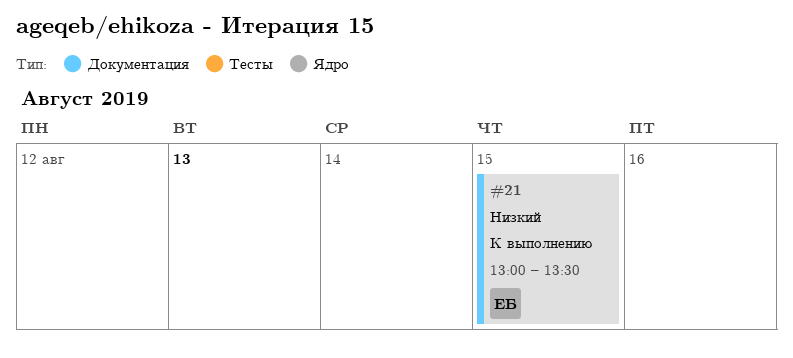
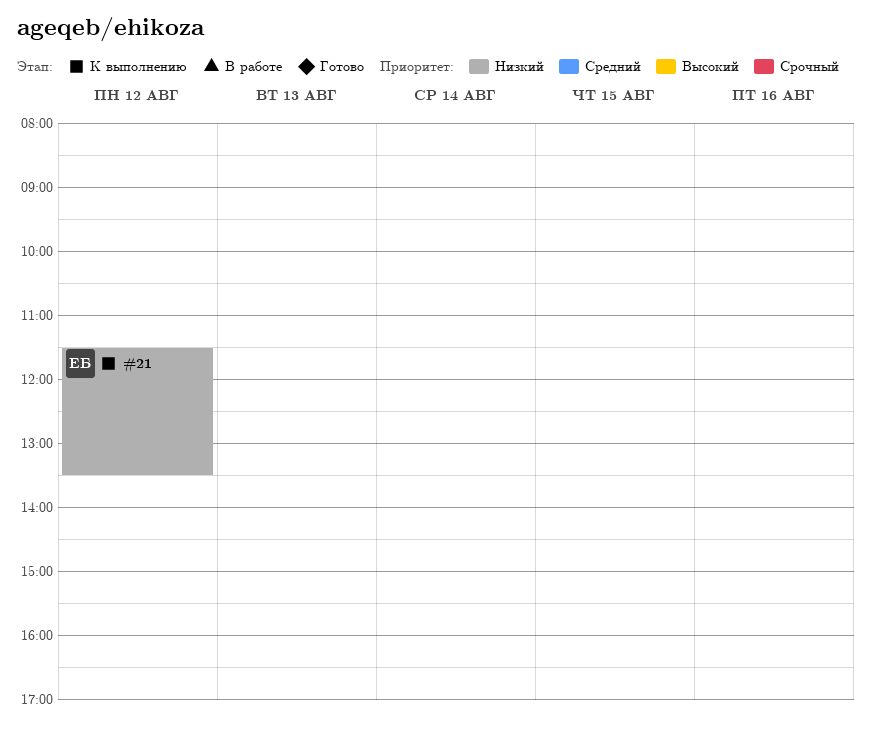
#21, day: Aug 15 -> Aug 12
#21, begins: 13:00 -> 11:30

